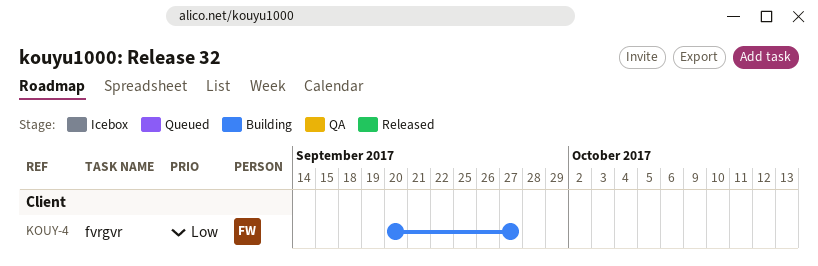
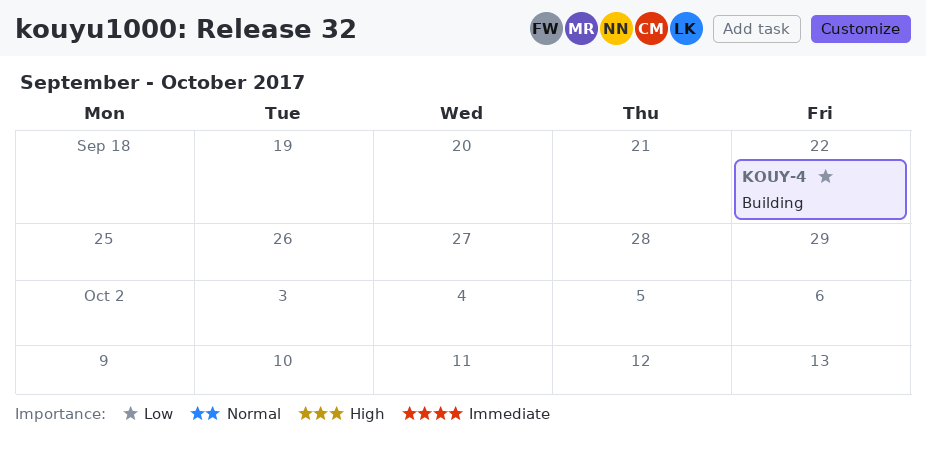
KOUY-4, due: Sep 27 -> Sep 22

